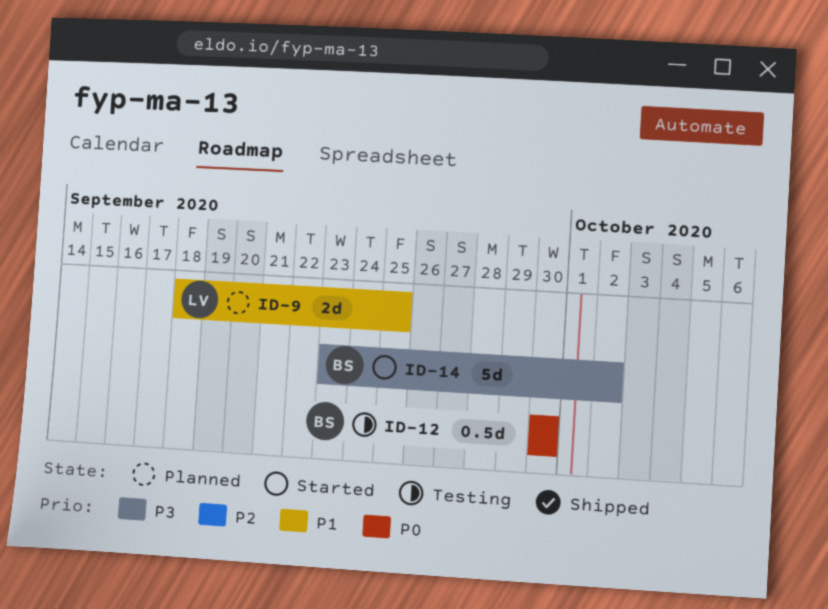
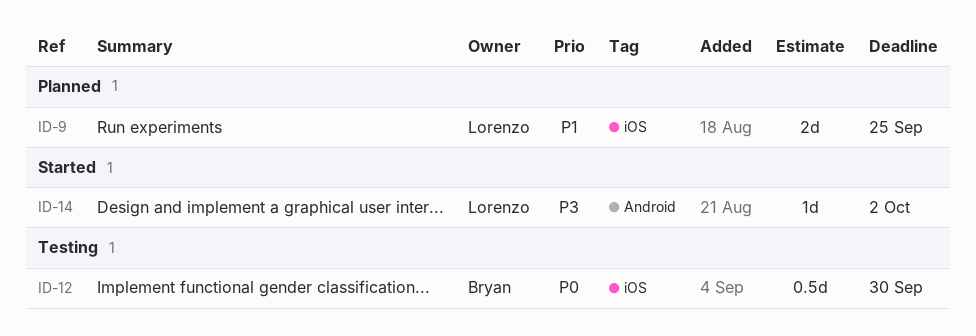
ID-14, owner: Bryan -> Lorenzo
ID-14, estimate: 5d -> 1d

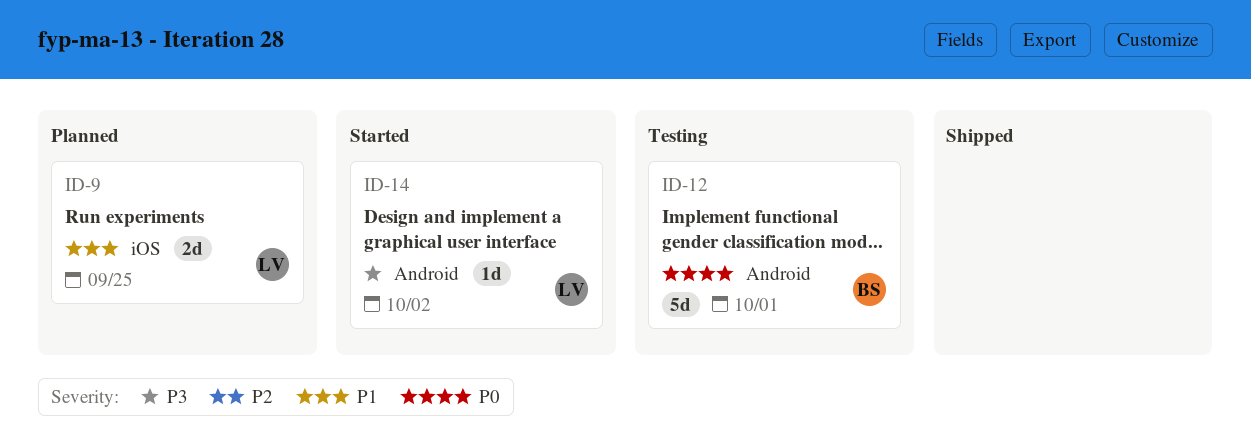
ID-12, label: iOS -> Android
ID-12, estimate: 0.5d -> 5d
ID-12, due: Sep 30 -> Oct 1

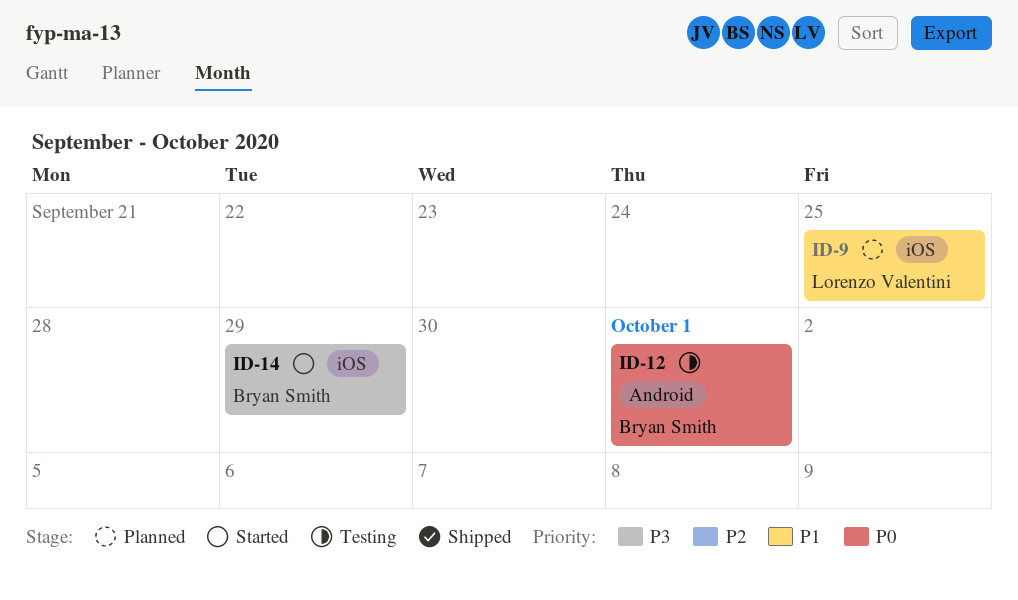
ID-14, owner: Lorenzo Valentini -> Bryan Smith
ID-14, label: Android -> iOS
ID-14, due: Oct 2 -> Sep 29

